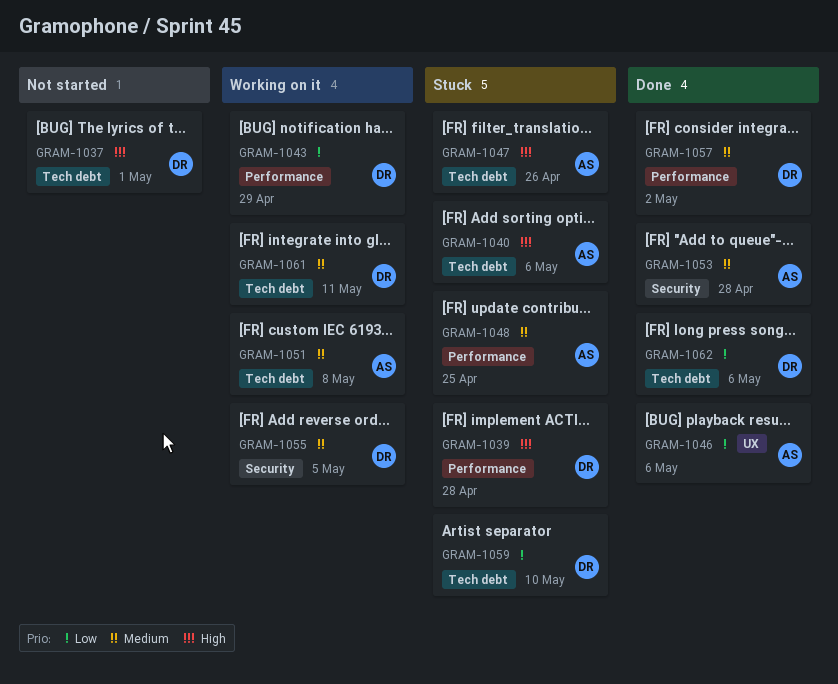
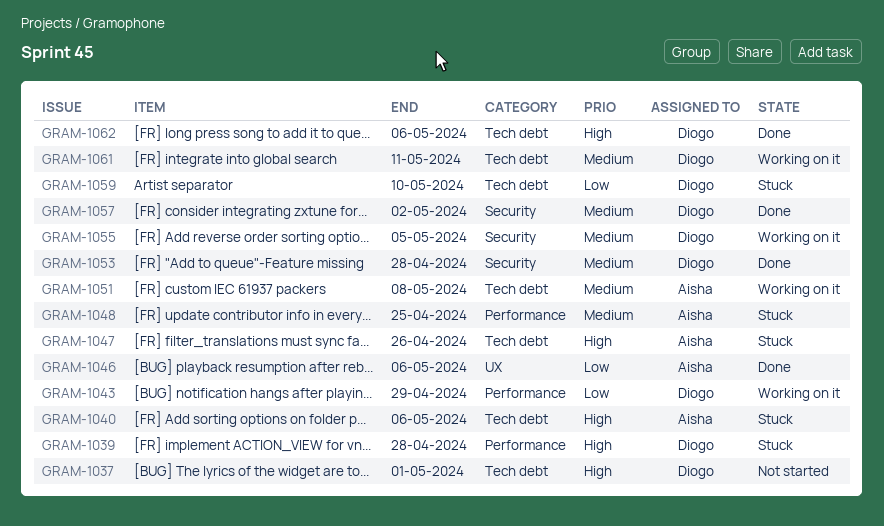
GRAM-1053, owner: Aisha -> Diogo
GRAM-1057, label: Performance -> Security
GRAM-1062, priority: Low -> High

